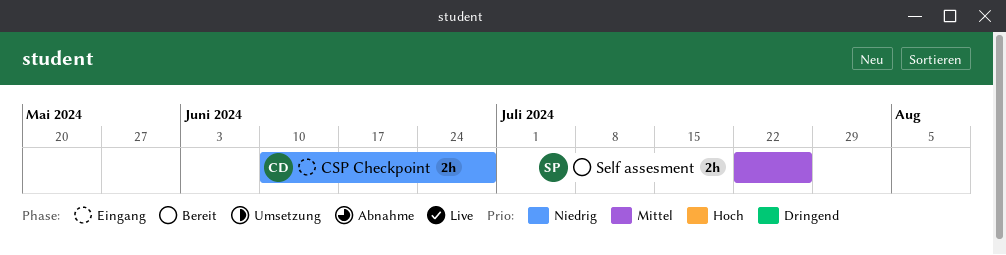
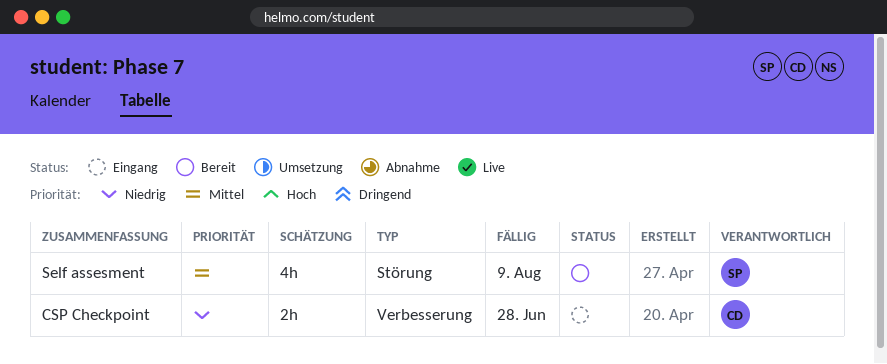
Self assesment, estimate: 2h -> 4h
Self assesment, due: Jul 26 -> Aug 9

